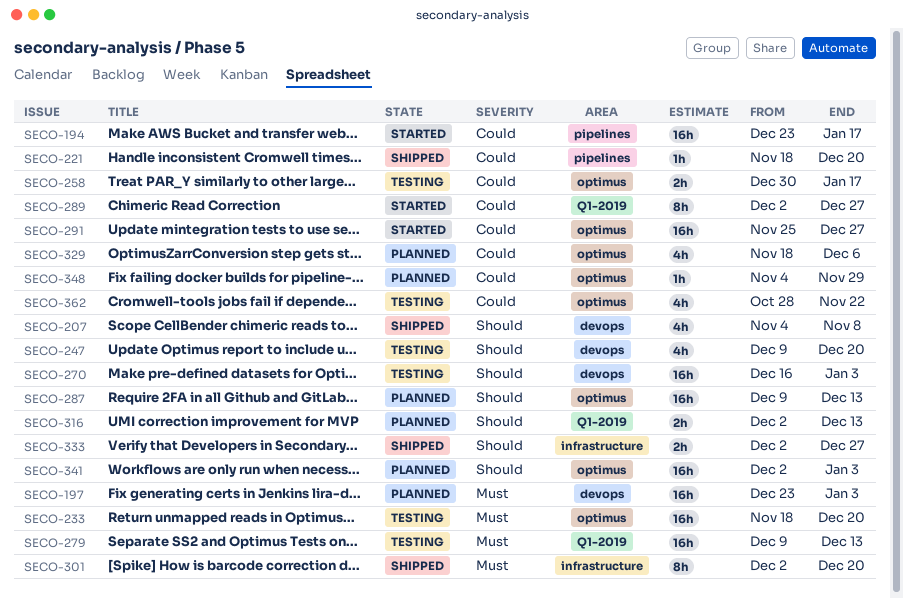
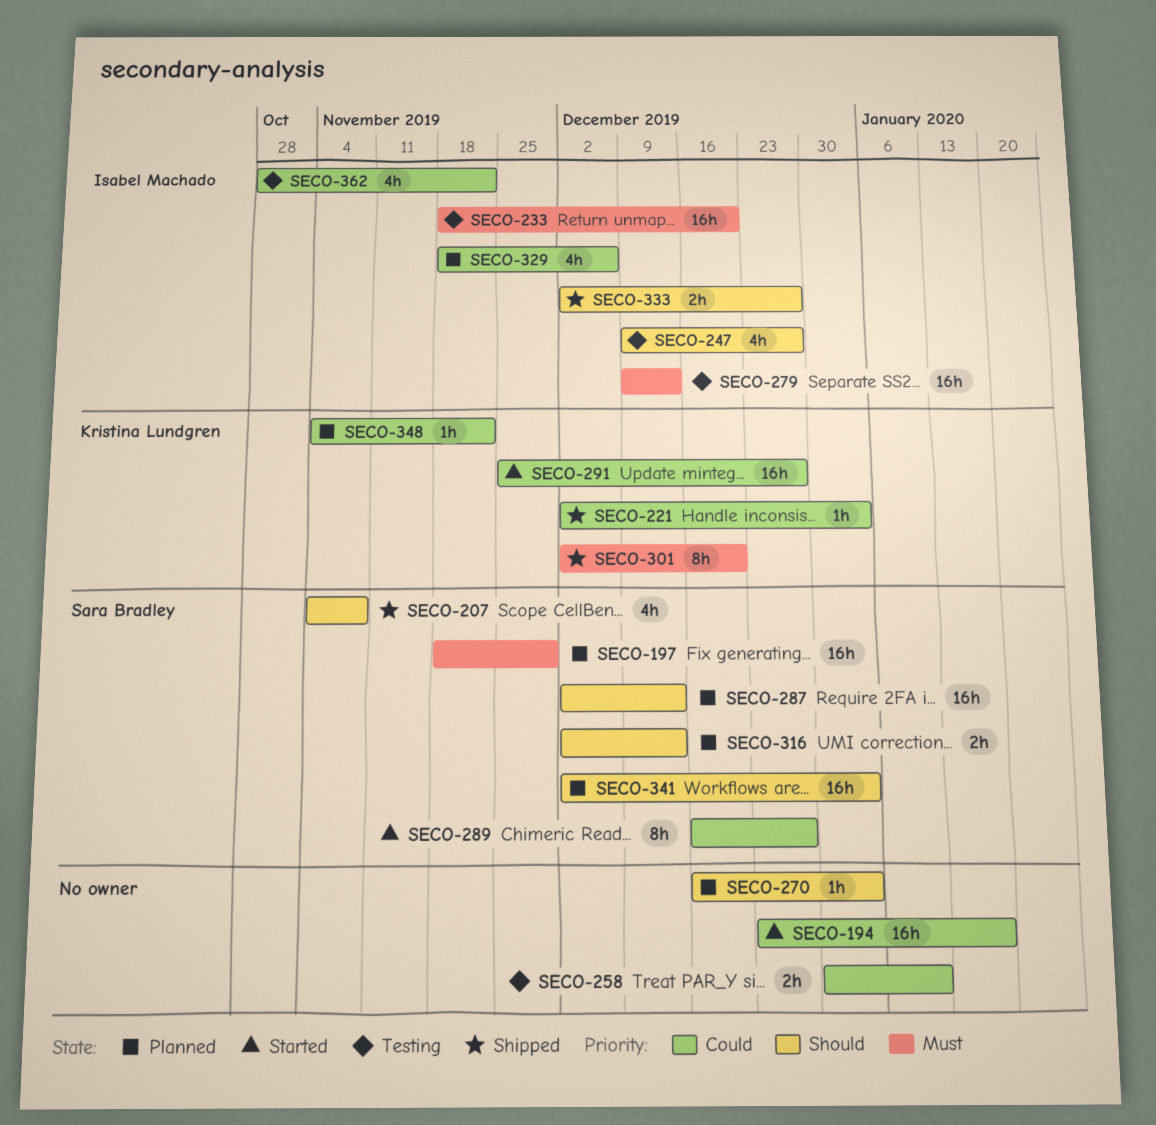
SECO-197, start: Dec 23 -> Nov 18
SECO-197, due: Jan 3 -> Nov 29
SECO-221, start: Nov 18 -> Dec 2
SECO-221, due: Dec 20 -> Jan 3
SECO-247, due: Dec 20 -> Dec 27
SECO-258, due: Jan 17 -> Jan 10
SECO-270, status: Testing -> Planned
SECO-270, estimate: 16h -> 1h
SECO-287, start: Dec 9 -> Dec 2
SECO-289, start: Dec 2 -> Dec 16
SECO-348, due: Nov 29 -> Nov 22

